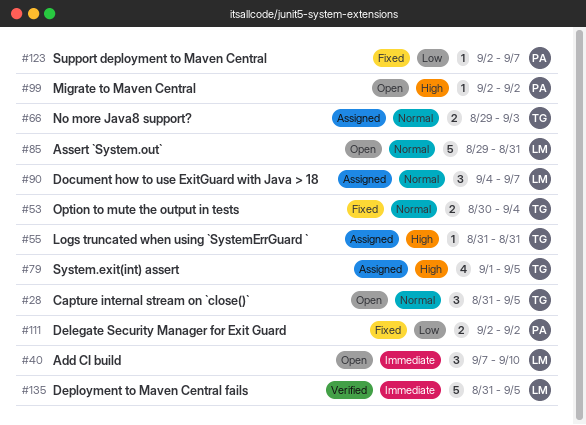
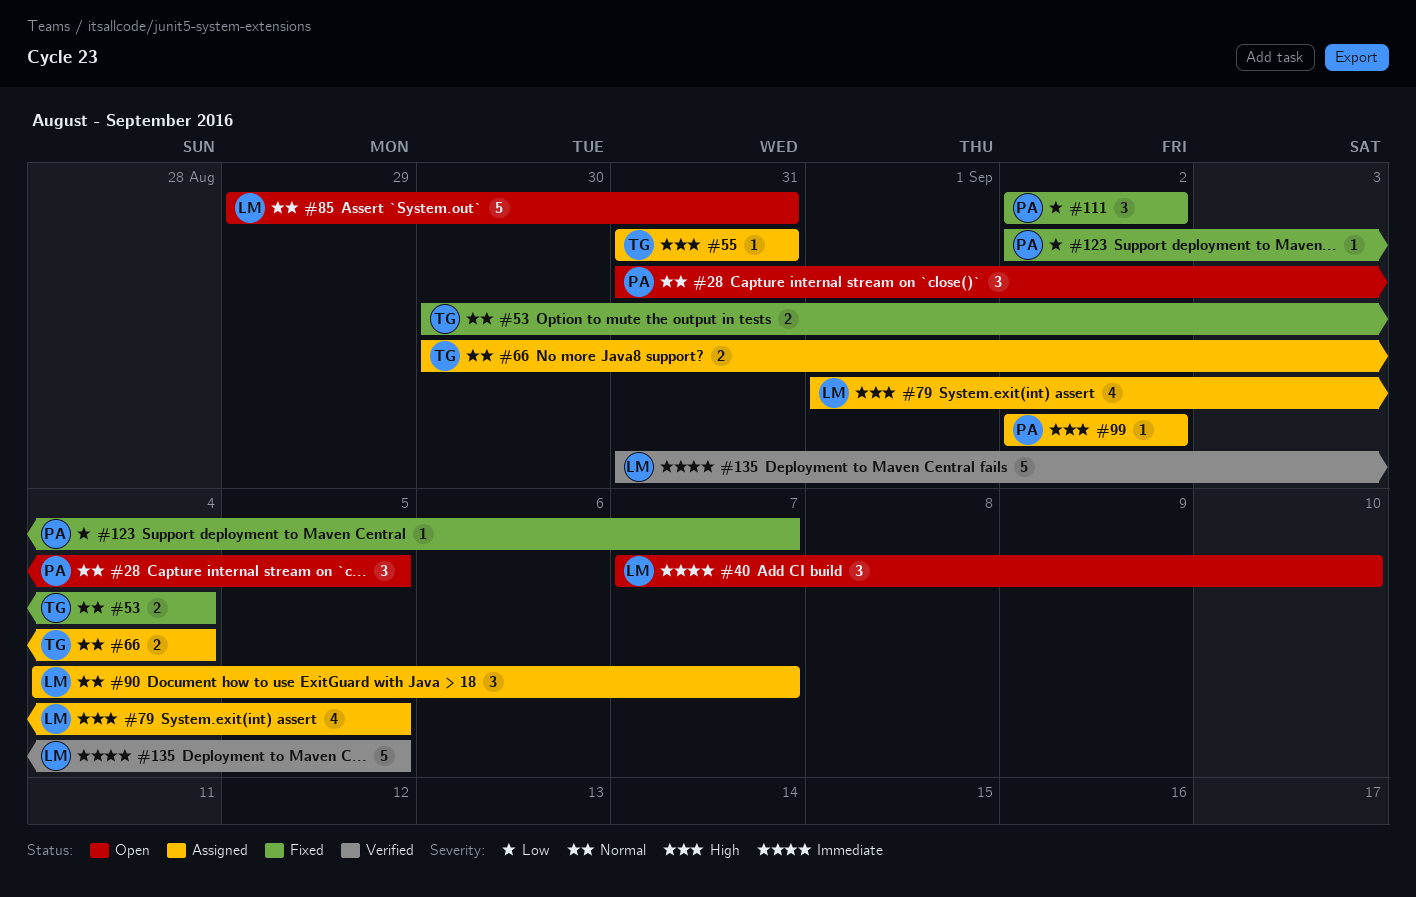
#28, owner: TG -> PA
#66, start: Aug 29 -> Aug 30
#66, due: Sep 3 -> Sep 4
#79, owner: TG -> LM
#99, status: Open -> Assigned
#111, estimate: 2 -> 3

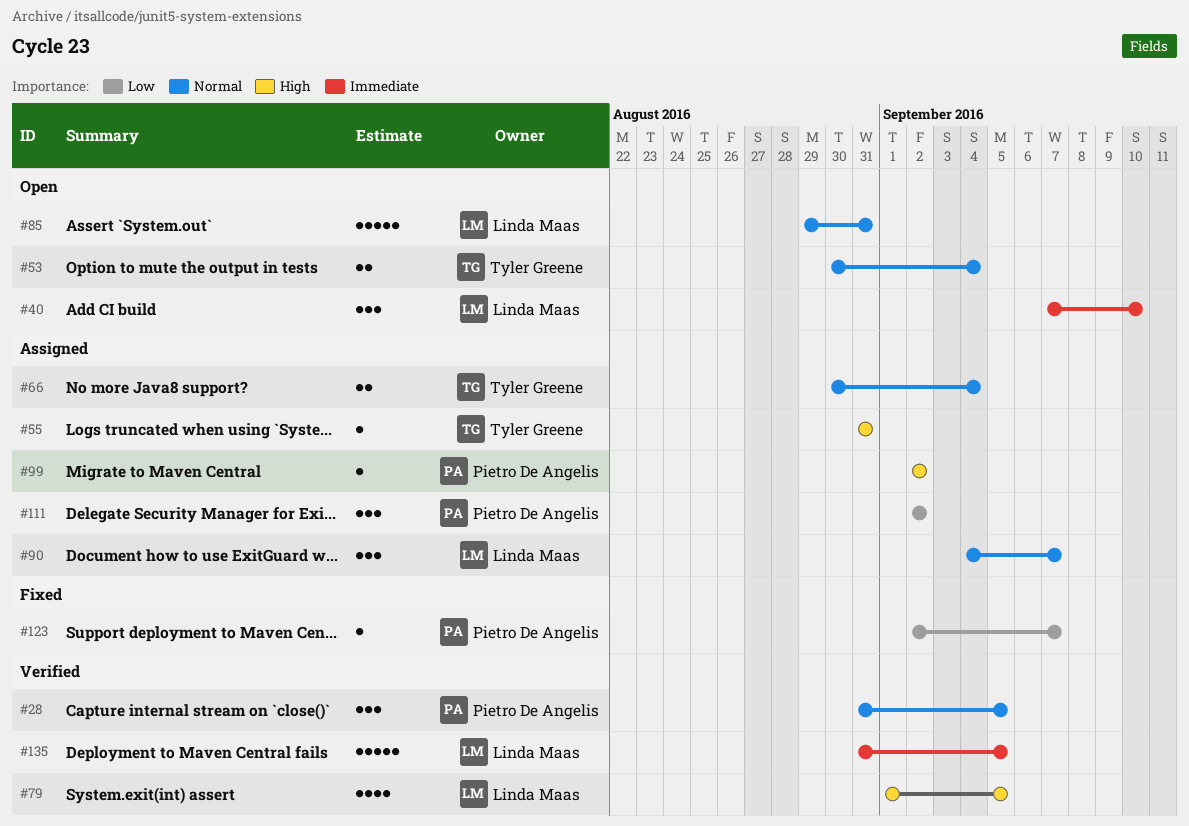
#28, status: Open -> Verified
#53, status: Fixed -> Open
#79, status: Assigned -> Verified
#111, status: Fixed -> Assigned

